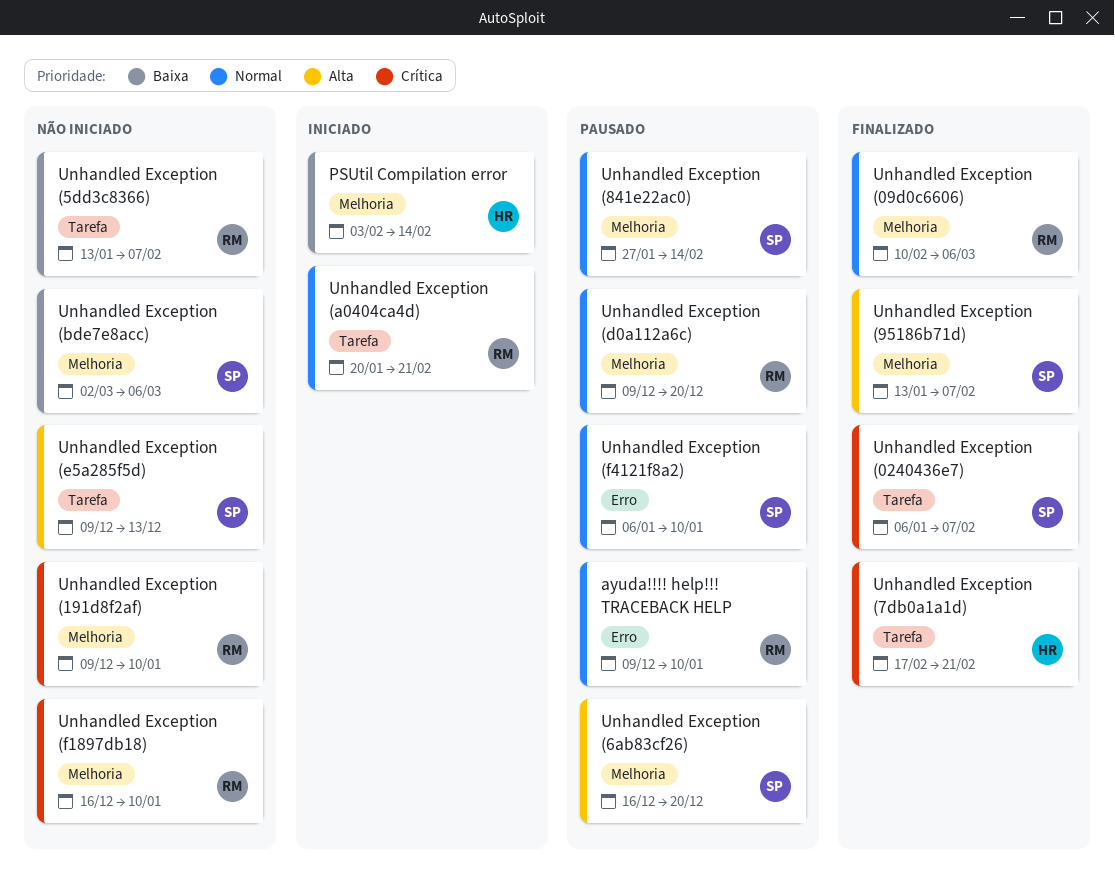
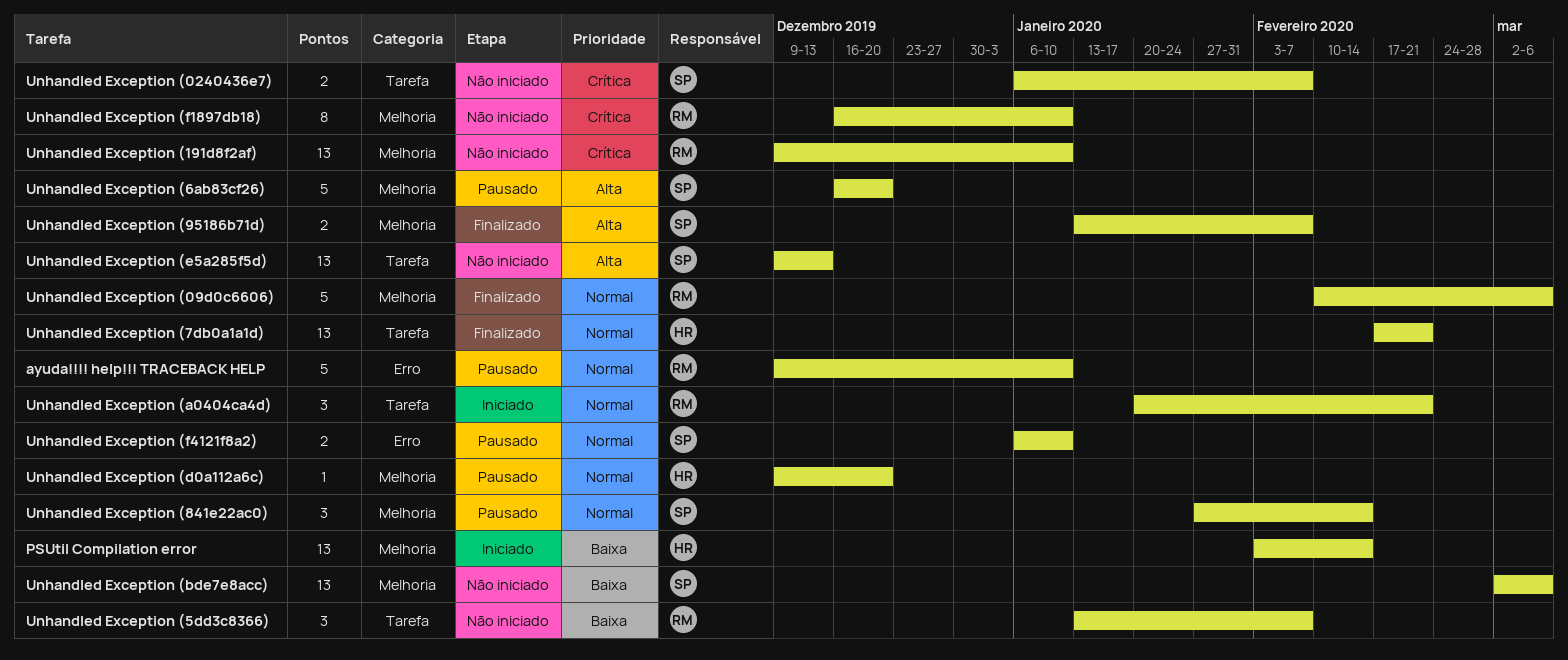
Unhandled Exception (0240436e7), status: Finalizado -> Não iniciado
Unhandled Exception (7db0a1a1d), priority: Crítica -> Normal
Unhandled Exception (d0a112a6c), owner: RM -> HR

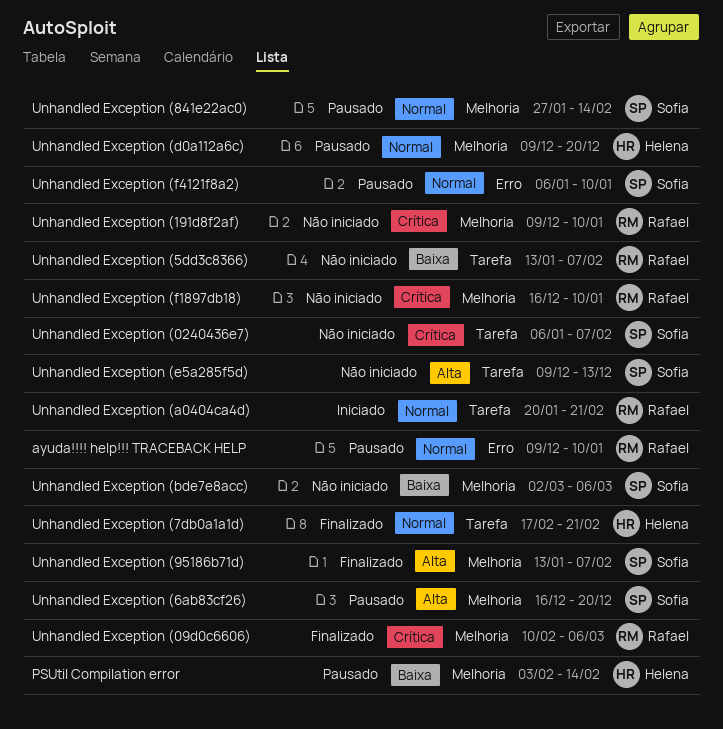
PSUtil Compilation error, status: Iniciado -> Pausado
Unhandled Exception (09d0c6606), priority: Normal -> Crítica

